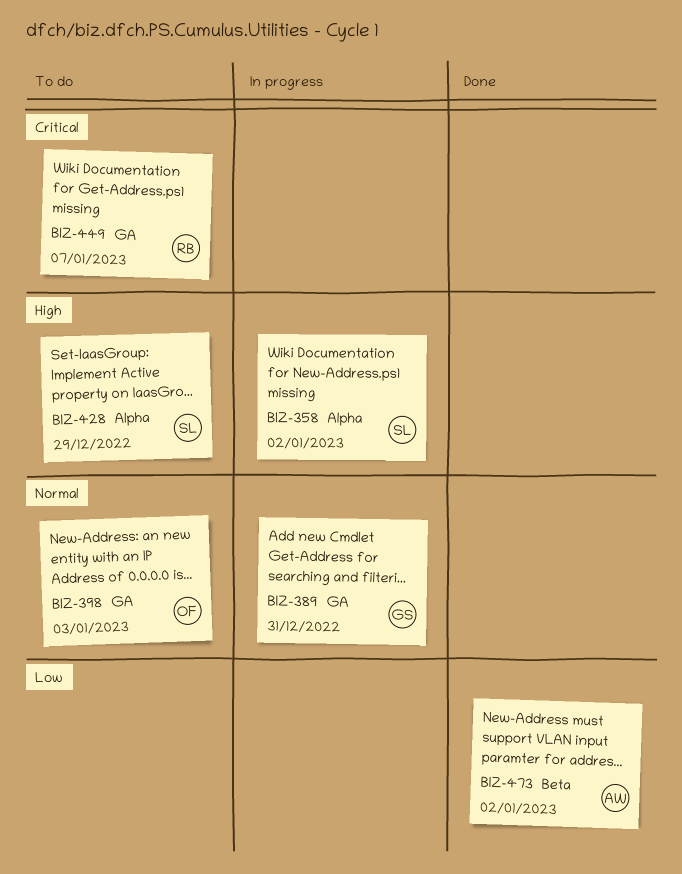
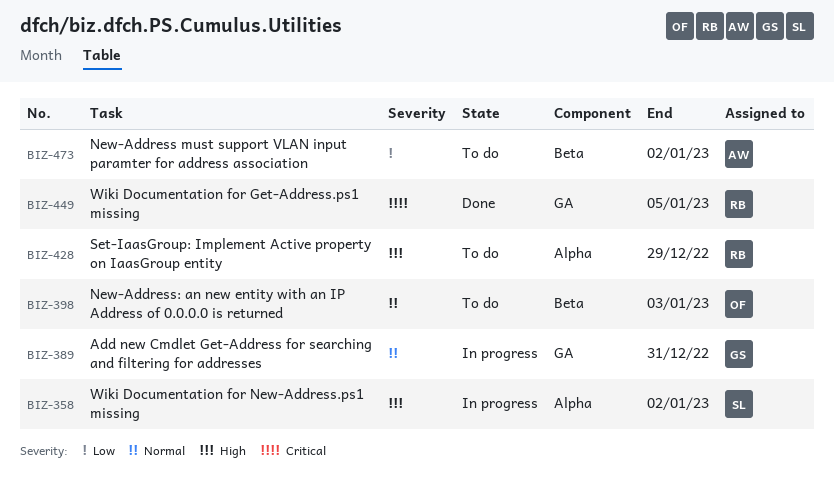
BIZ-398, label: GA -> Beta
BIZ-428, owner: SL -> RB
BIZ-449, status: To do -> Done
BIZ-449, due: Jan 7 -> Jan 5
BIZ-473, status: Done -> To do

